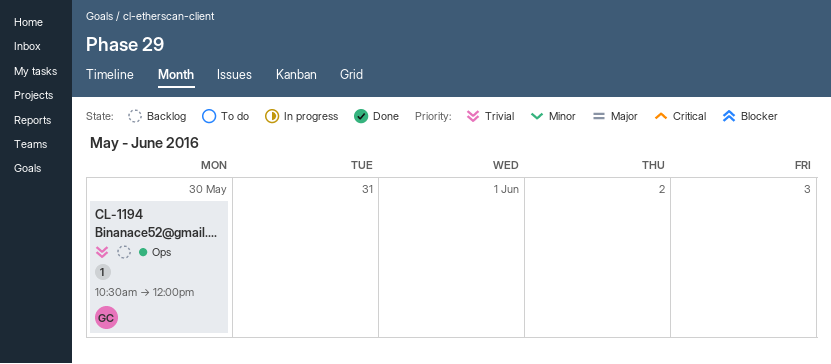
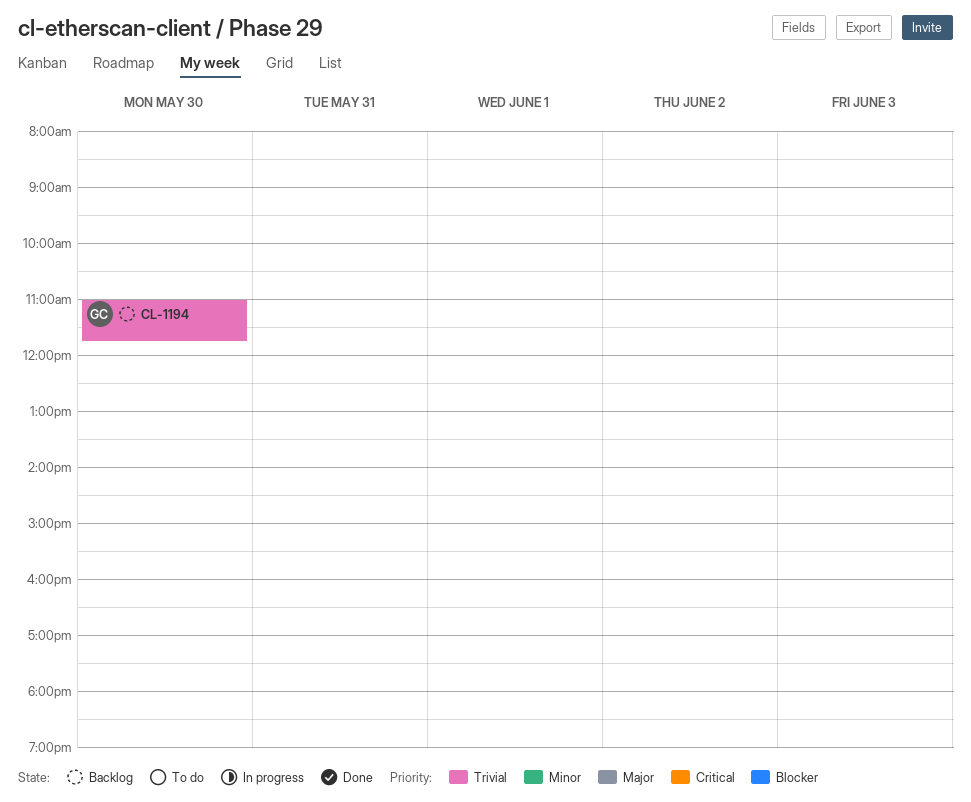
CL-1194, begins: 10:30 -> 11:00
CL-1194, ends: 12:00 -> 11:45

